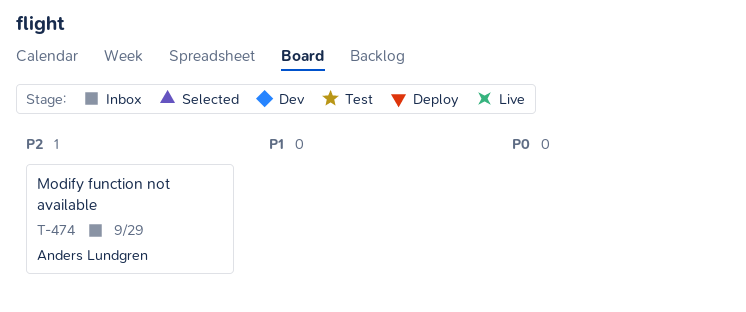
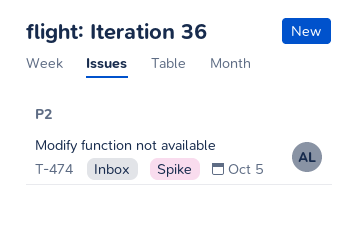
T-474, due: Sep 29 -> Oct 5

